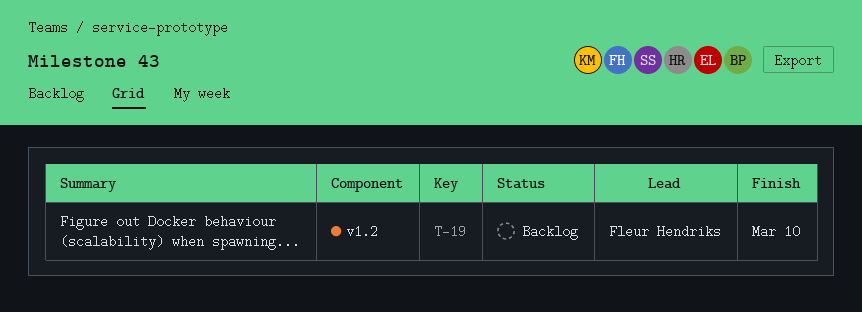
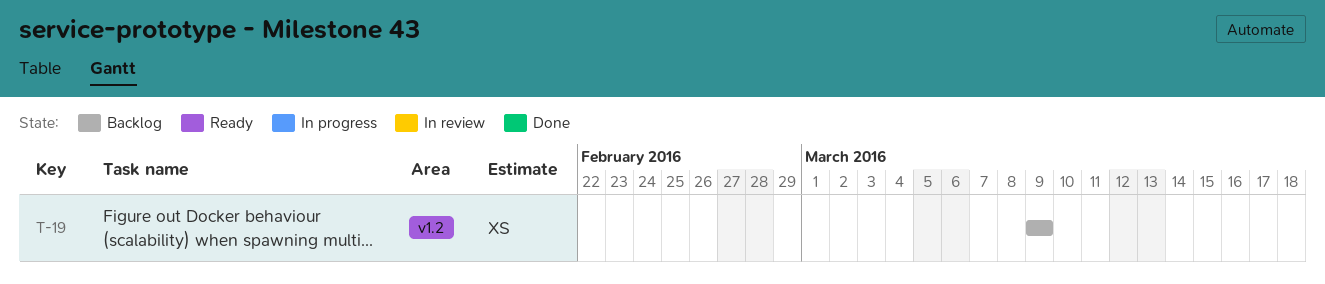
T-19, due: Mar 10 -> Mar 9

